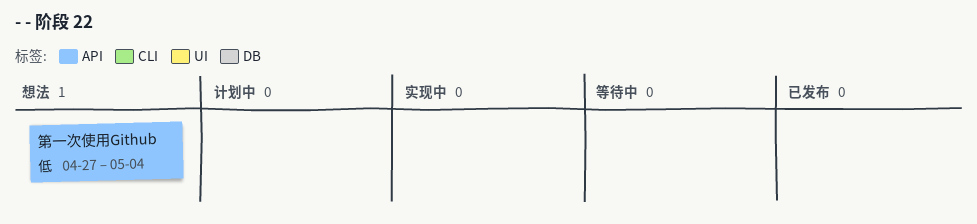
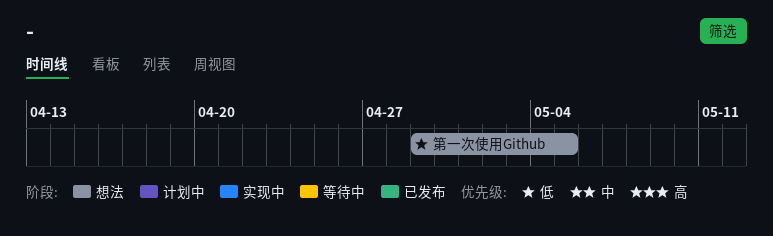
第一次使用Github, start: Apr 27 -> Apr 29
第一次使用Github, due: May 4 -> May 5

